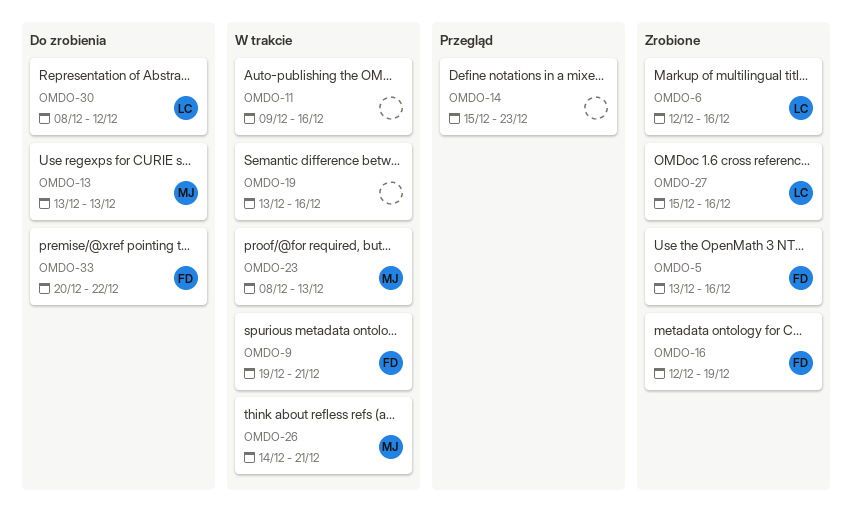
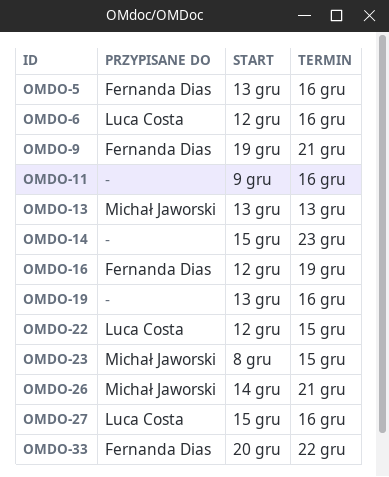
OMDO-22: none -> present
OMDO-23, due: Dec 13 -> Dec 15
OMDO-30: present -> none

